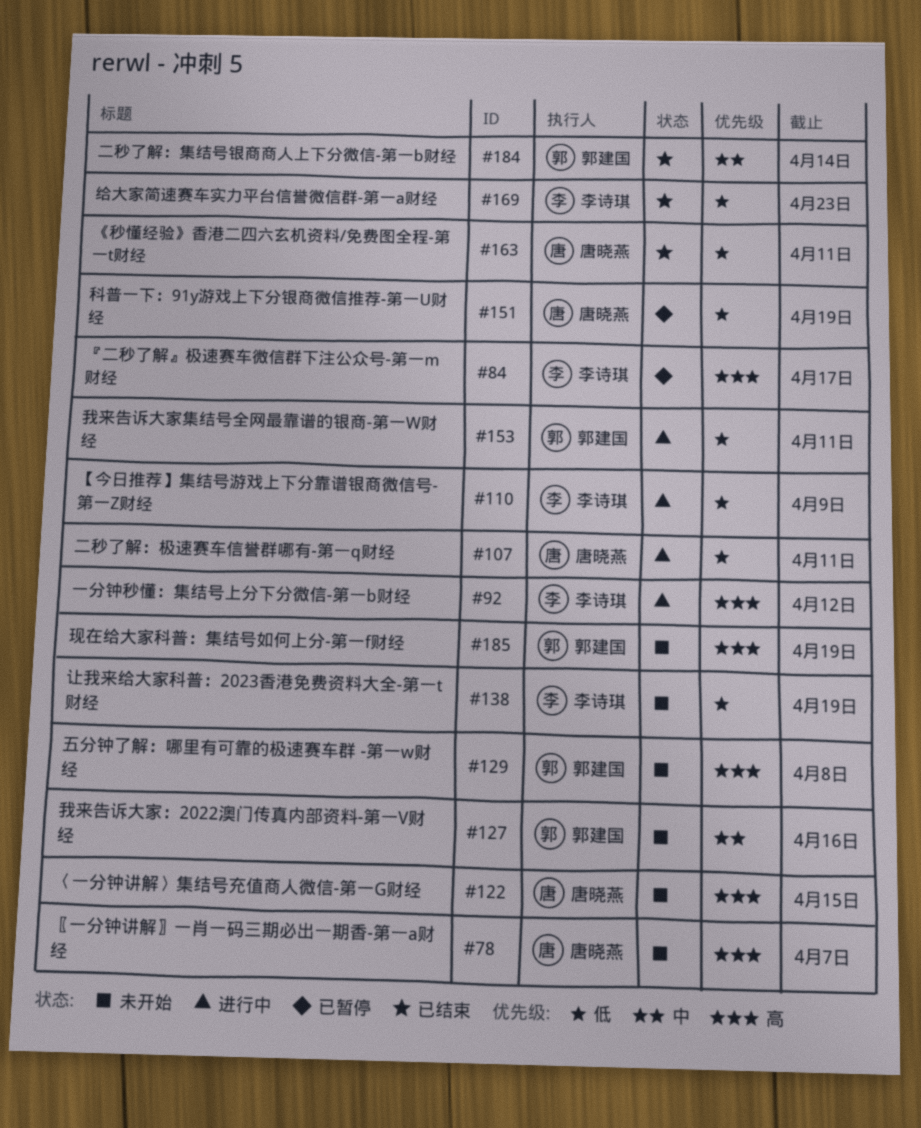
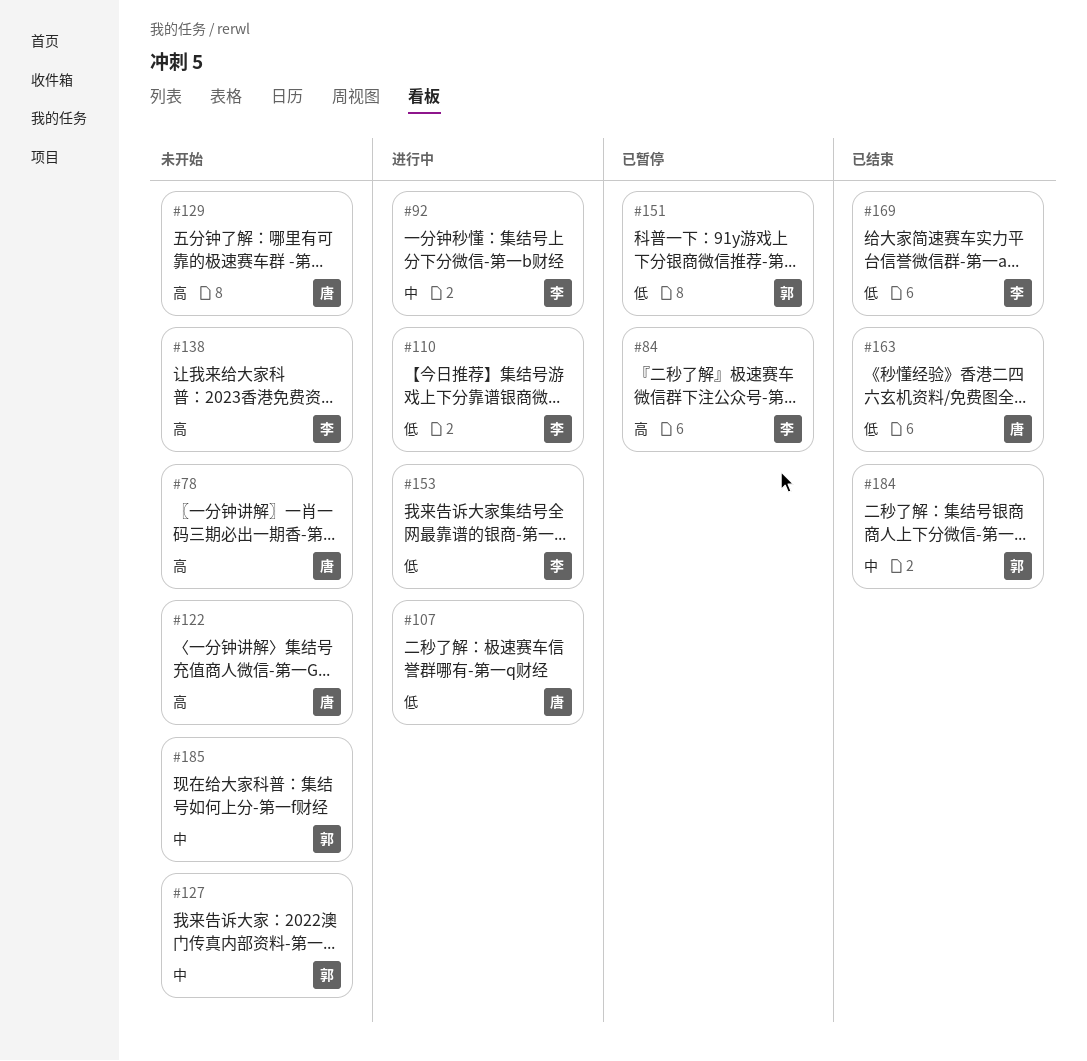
#92, priority: 高 -> 中
#129, owner: 郭建国 -> 唐晓燕
#138, priority: 低 -> 高
#151, owner: 唐晓燕 -> 郭建国
#153, owner: 郭建国 -> 李诗琪
#185, priority: 高 -> 中

